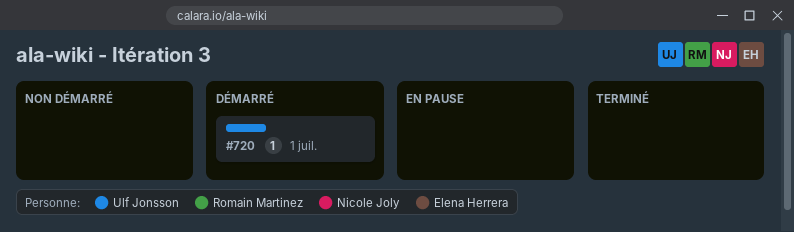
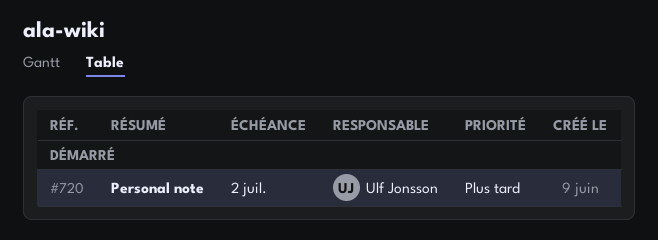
#720, due: Jul 1 -> Jul 2

